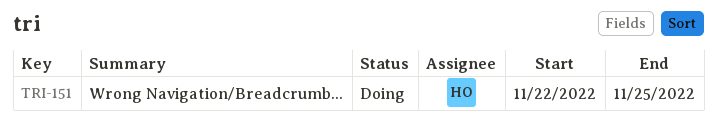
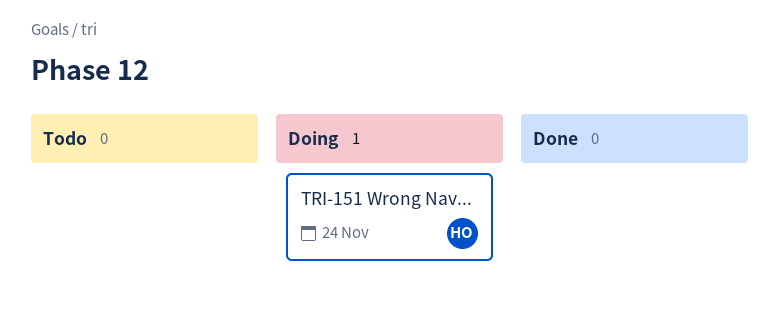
TRI-151, due: Nov 25 -> Nov 24

